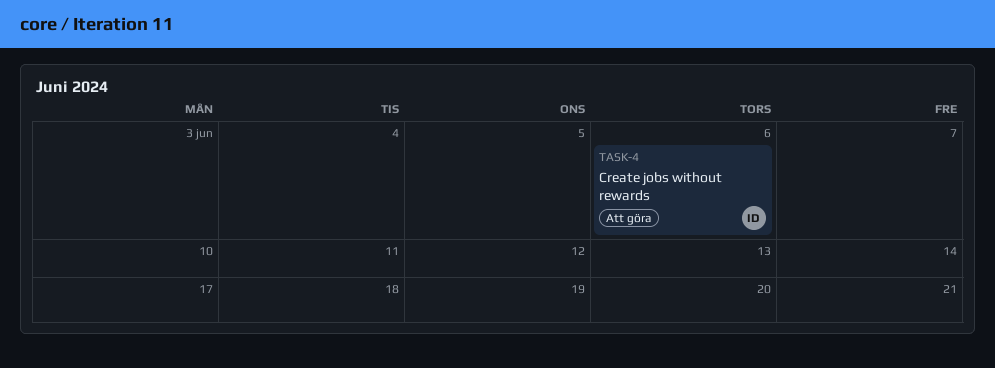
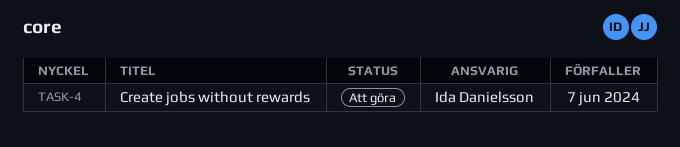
TASK-4, due: Jun 6 -> Jun 7

